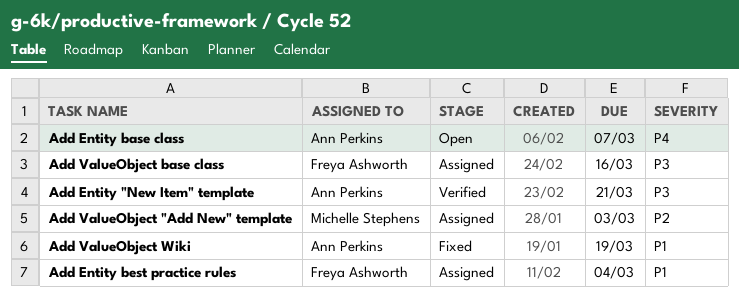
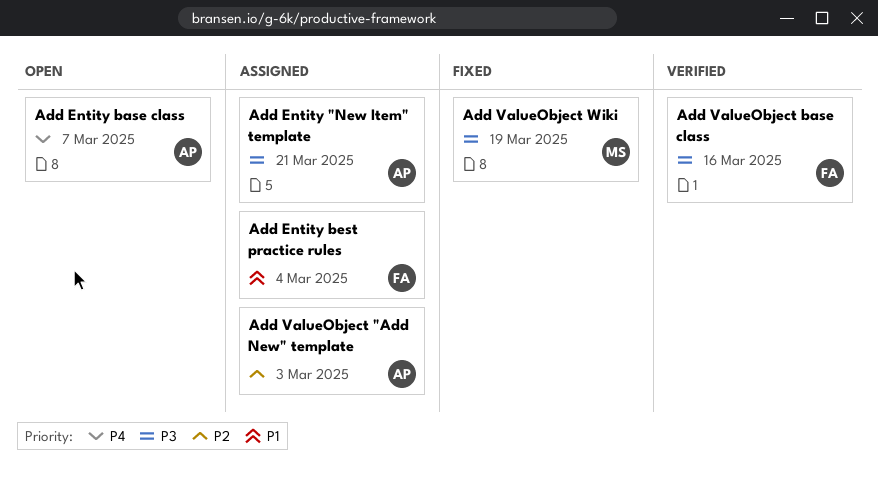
Add Entity "New Item" template, status: Verified -> Assigned
Add ValueObject "Add New" template, owner: Michelle Stephens -> Ann Perkins
Add ValueObject base class, status: Assigned -> Verified
Add ValueObject Wiki, owner: Ann Perkins -> Michelle Stephens
Add ValueObject Wiki, priority: P1 -> P3

